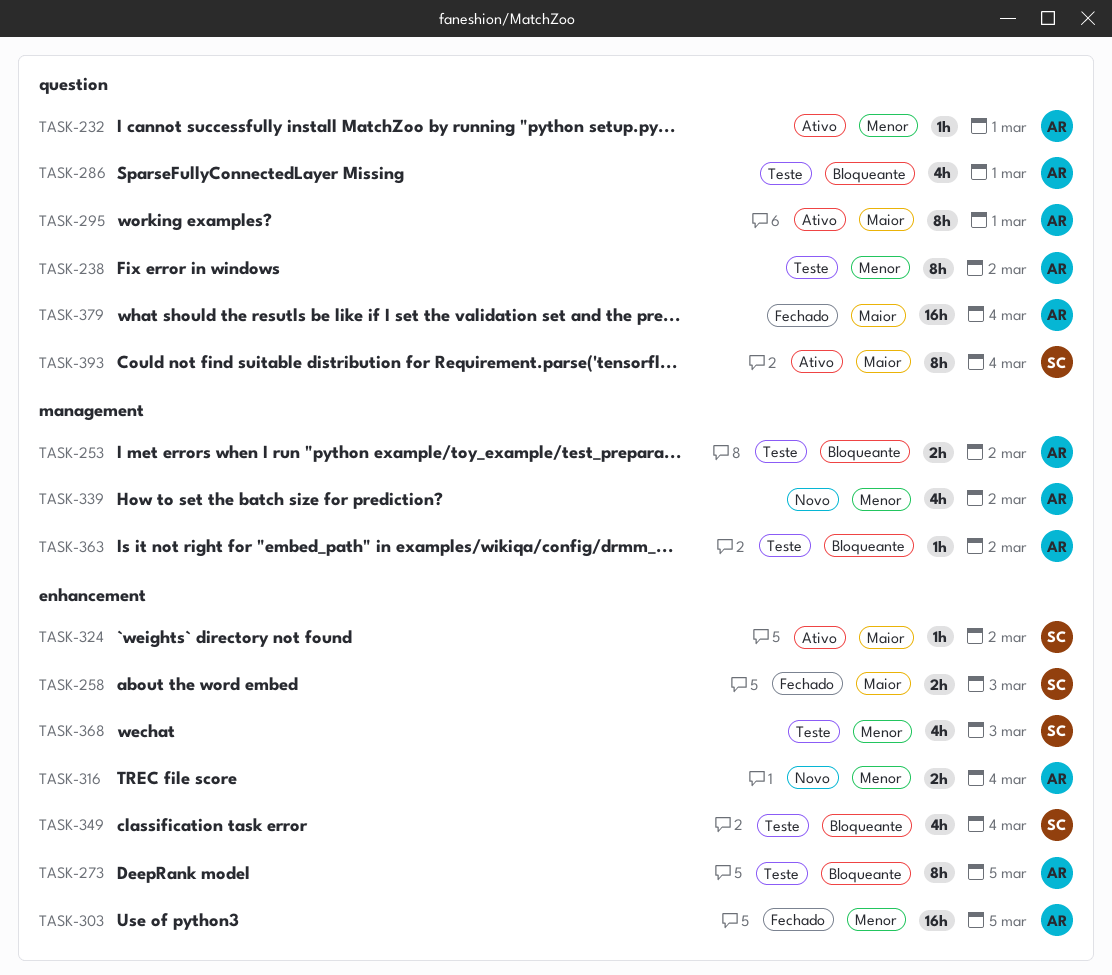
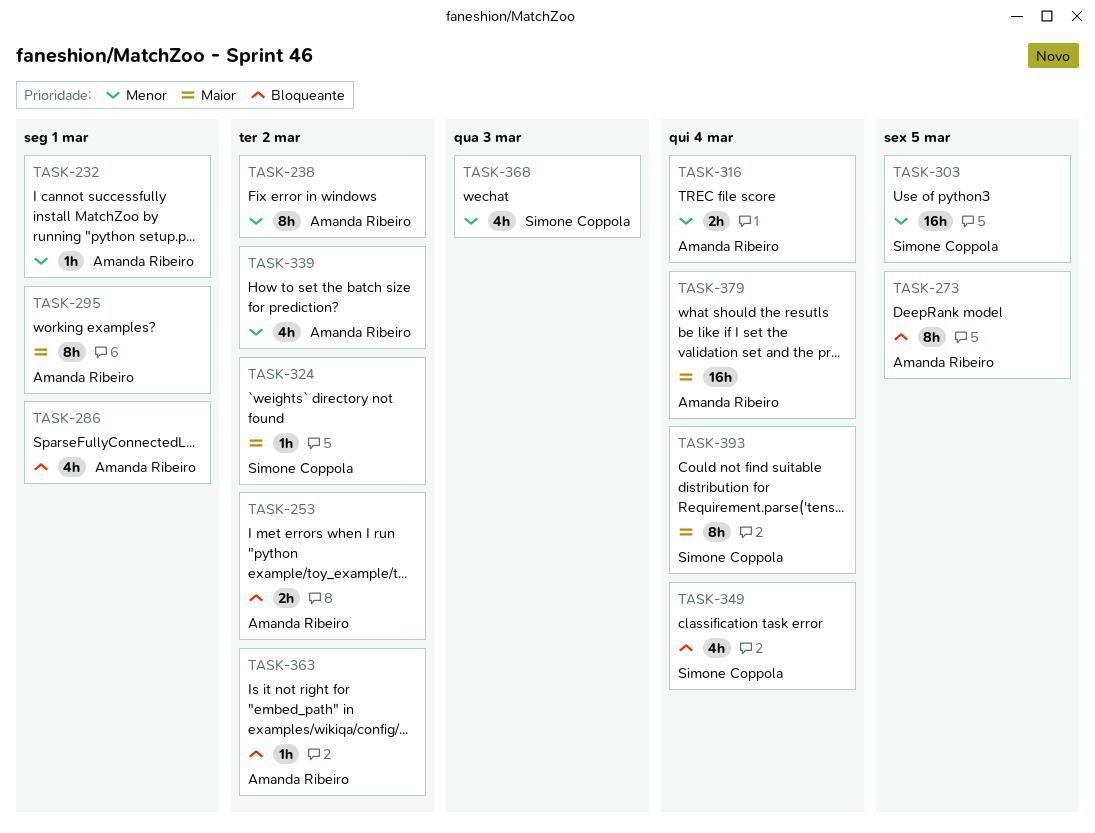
TASK-258: present -> none
TASK-303, owner: Amanda Ribeiro -> Simone Coppola

